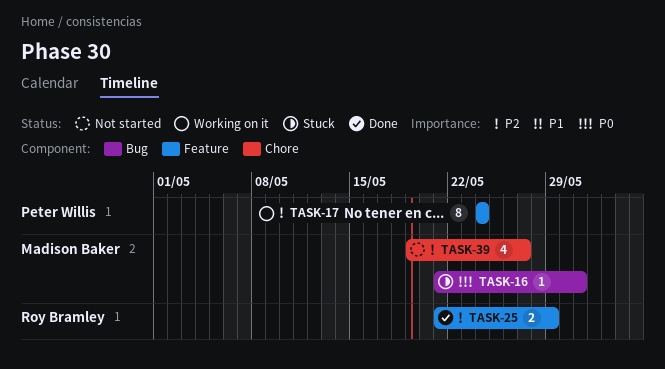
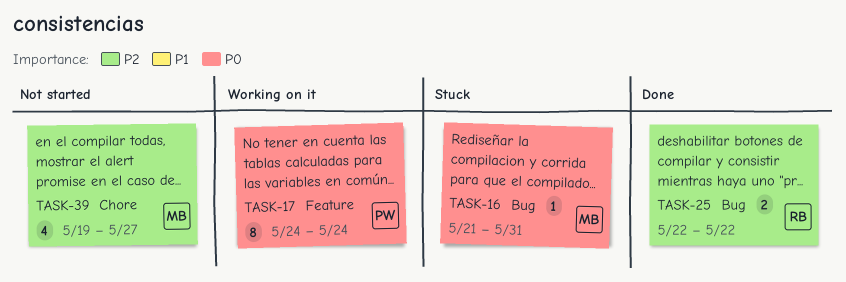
TASK-17, priority: P2 -> P0
TASK-25, label: Feature -> Bug
TASK-25, start: May 21 -> May 22
TASK-25, due: May 29 -> May 22

